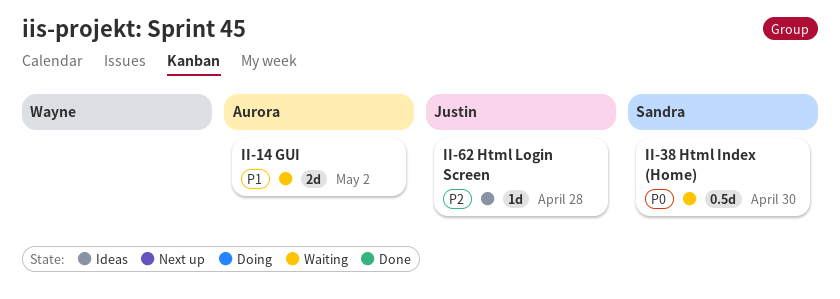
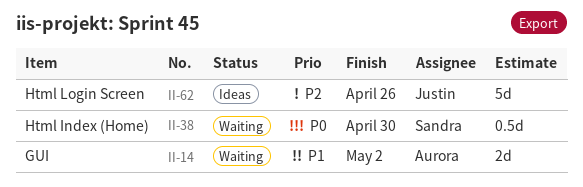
II-62, estimate: 1d -> 5d
II-62, due: Apr 28 -> Apr 26

